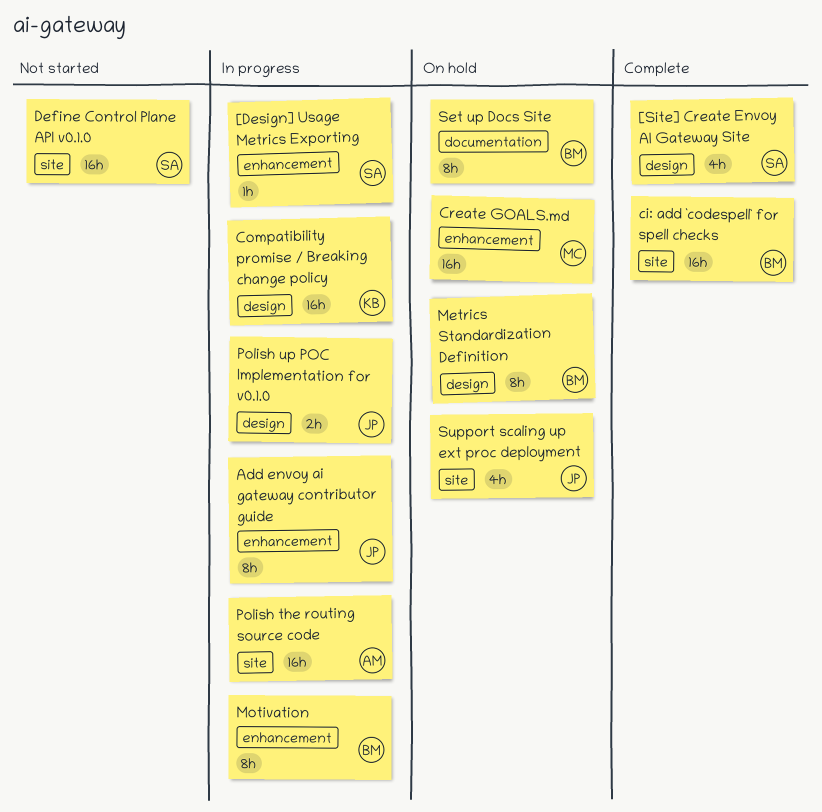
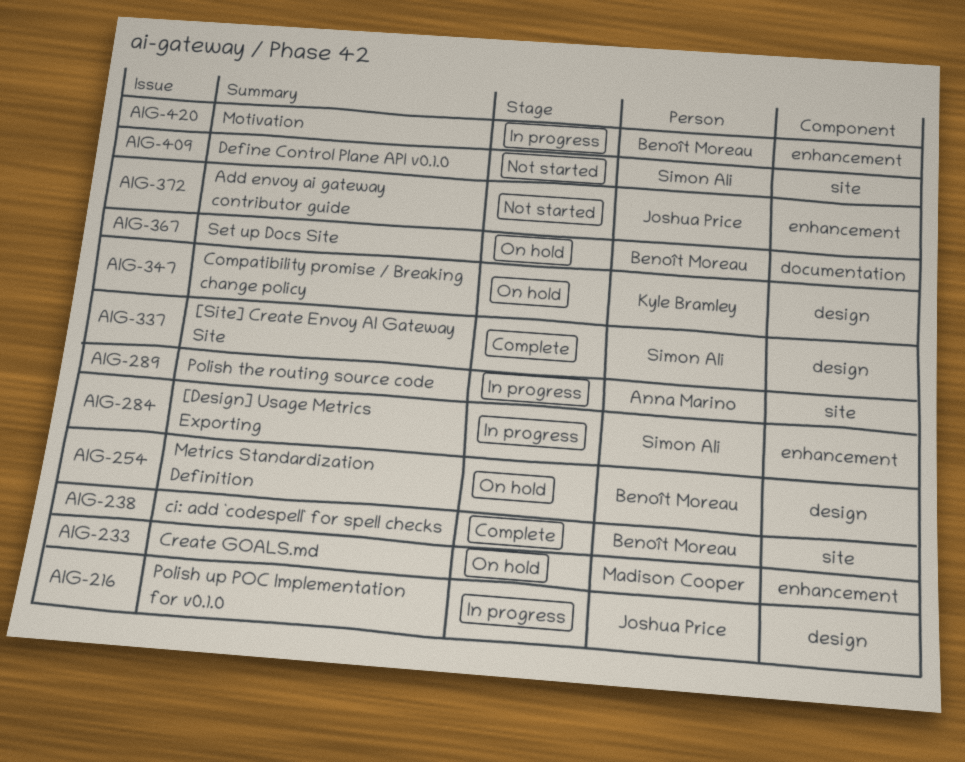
Add envoy ai gateway contributor guide, status: In progress -> Not started
Compatibility promise / Breaking change policy, status: In progress -> On hold
Support scaling up ext proc deployment: present -> none

